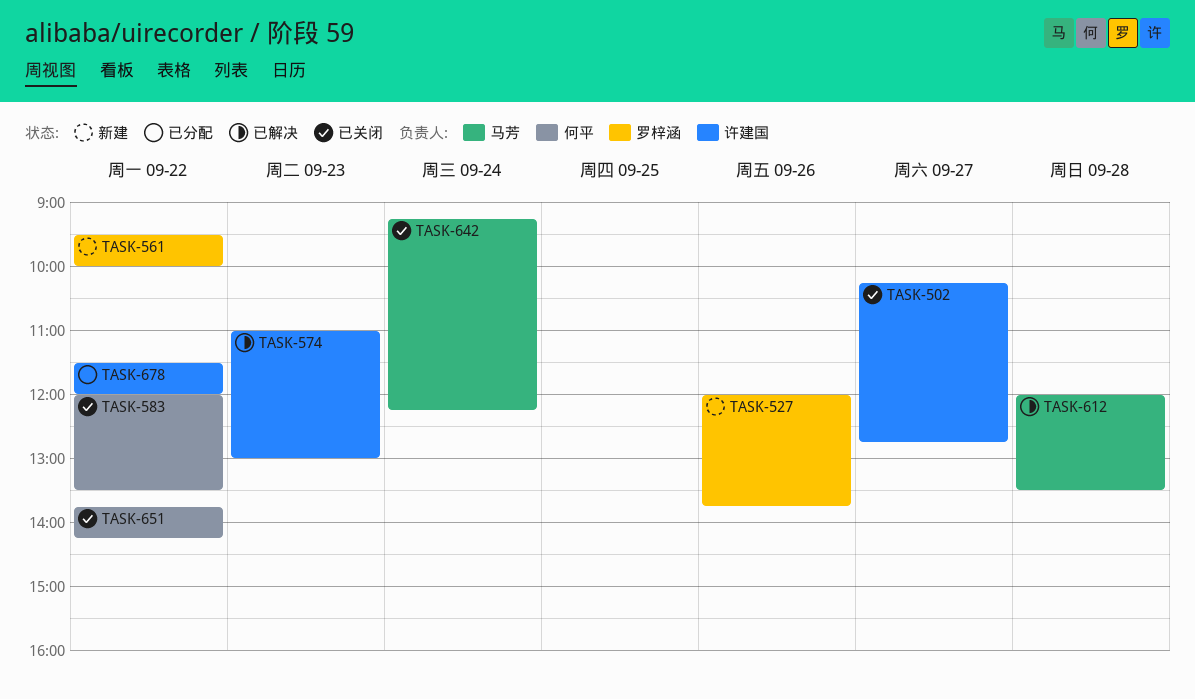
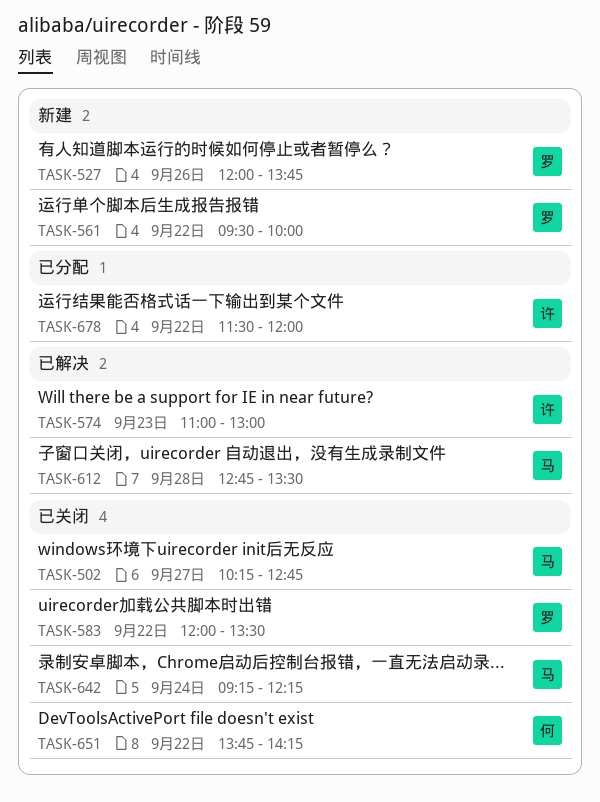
TASK-502, owner: 许建国 -> 马芳
TASK-583, owner: 何平 -> 罗梓涵
TASK-612, begins: 12:00 -> 12:45

